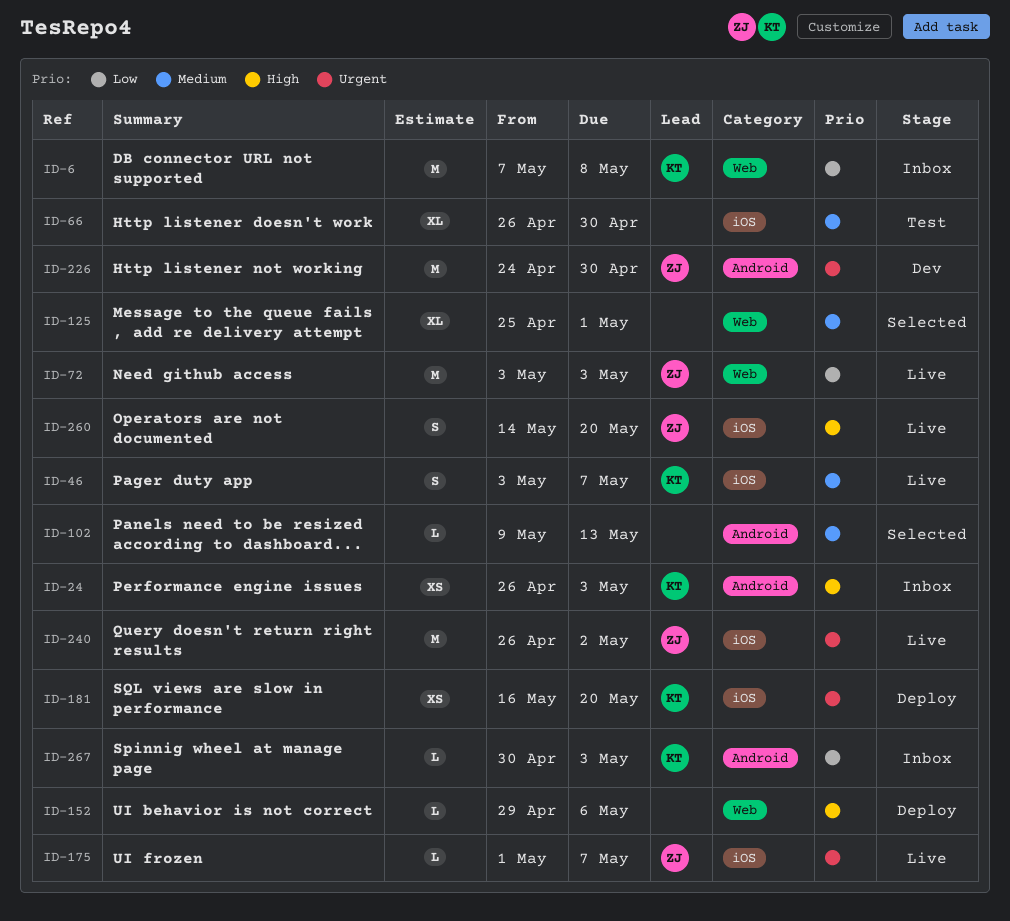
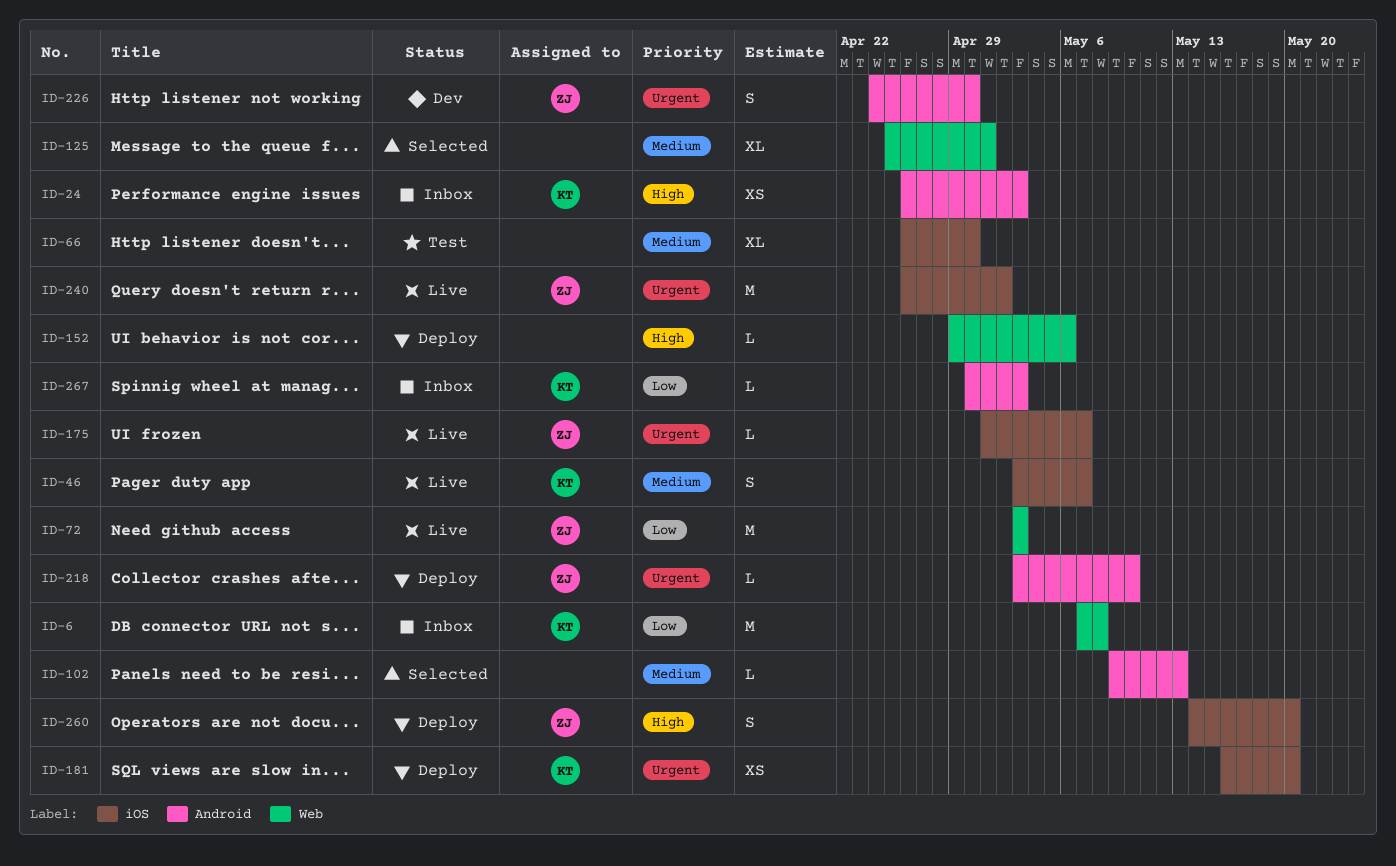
ID-218: none -> present
ID-226, estimate: M -> S
ID-260, status: Live -> Deploy

